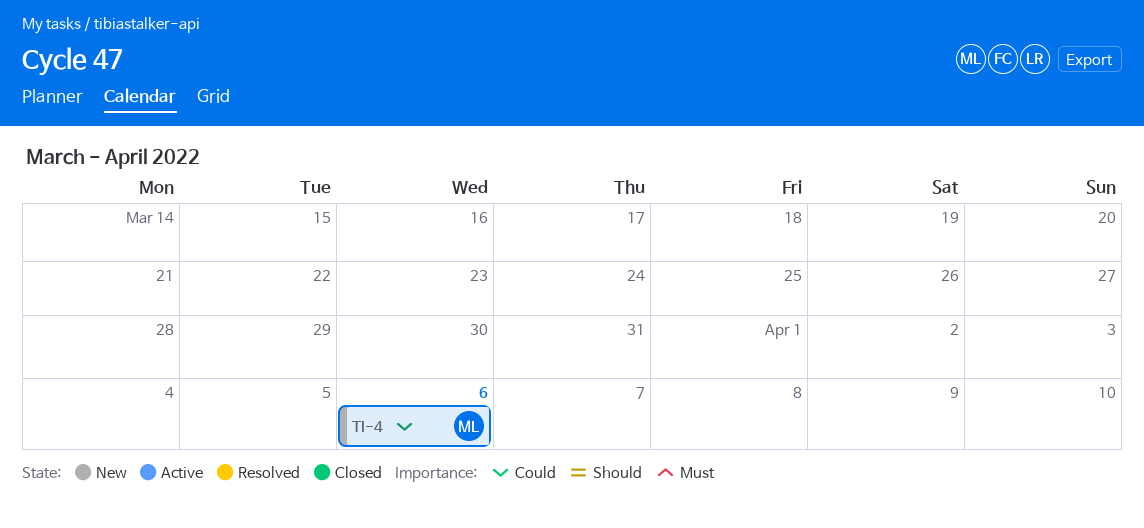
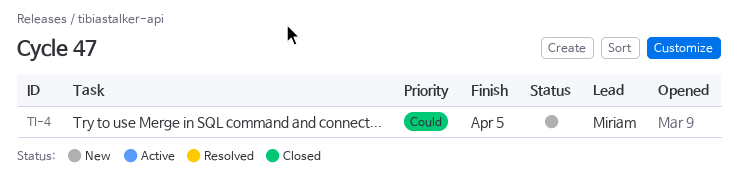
TI-4, due: Apr 6 -> Apr 5

